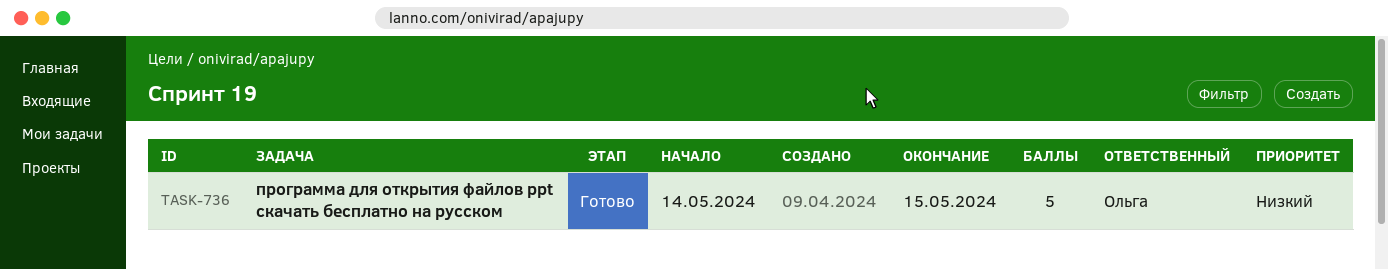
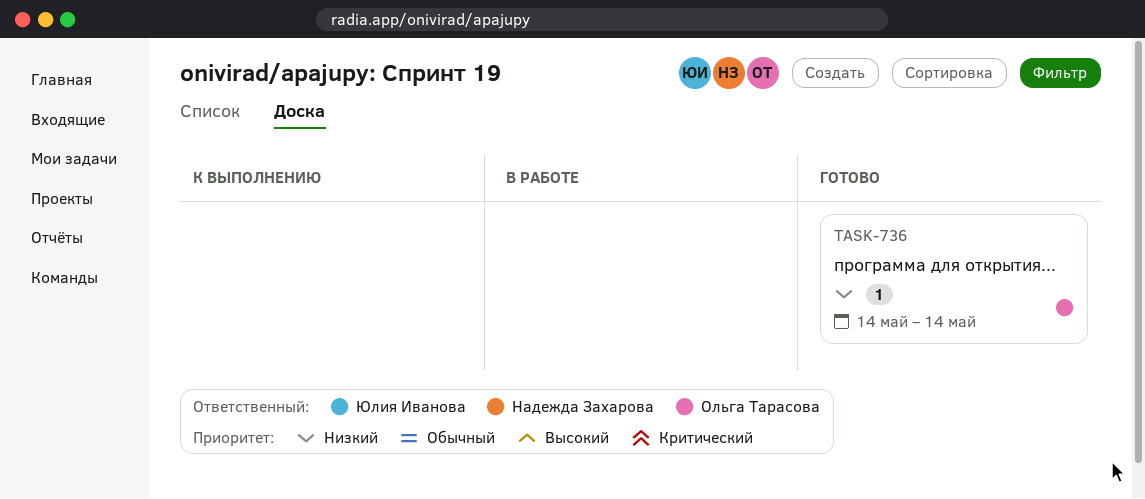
TASK-736, estimate: 5 -> 1
TASK-736, due: May 15 -> May 14

